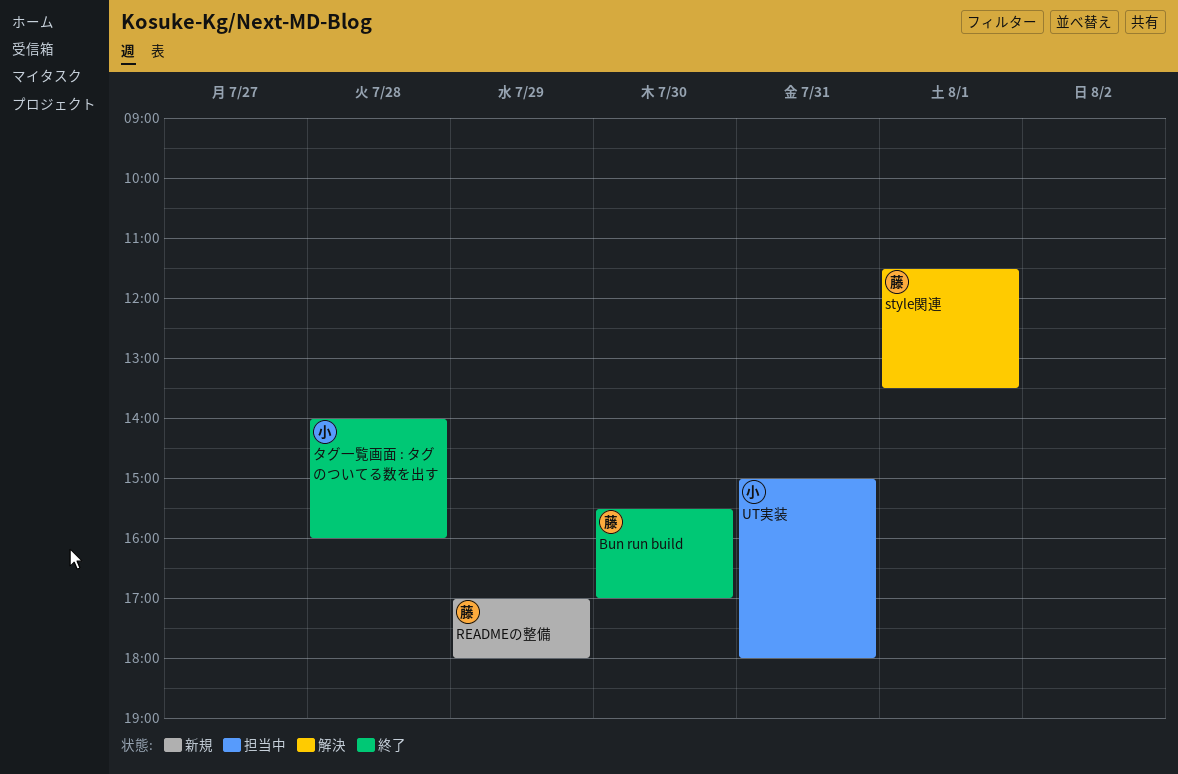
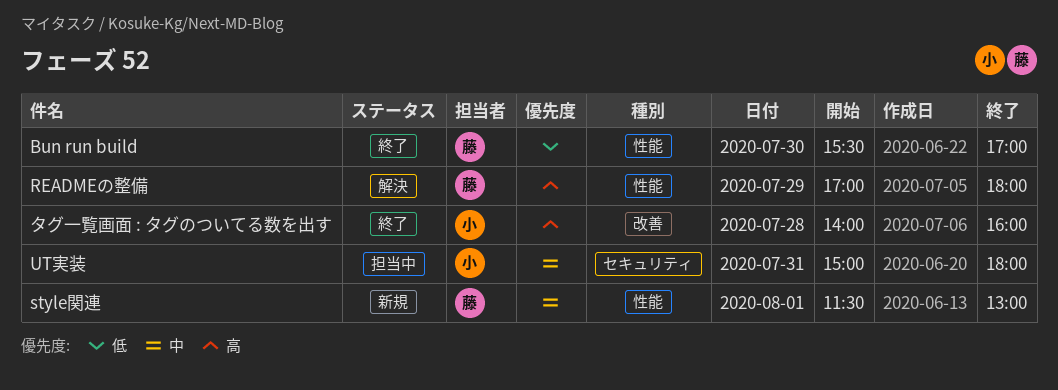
READMEの整備, status: 新規 -> 解決
style関連, status: 解決 -> 新規
style関連, ends: 13:30 -> 13:00

